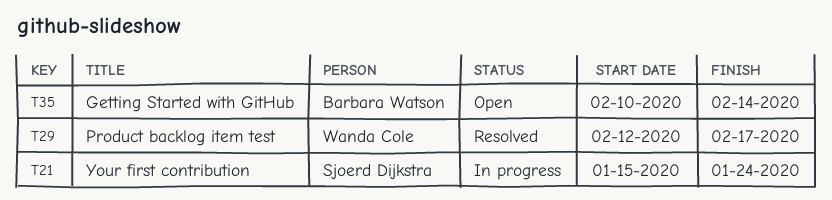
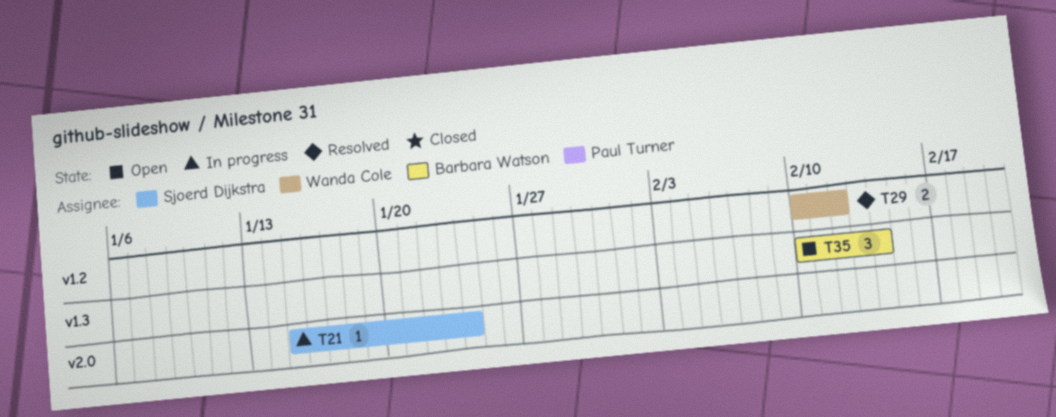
T29, start: Feb 12 -> Feb 10
T29, due: Feb 17 -> Feb 12

